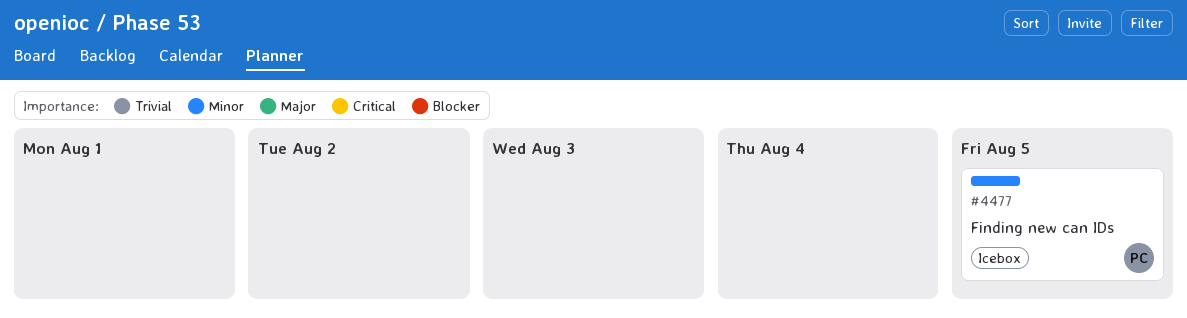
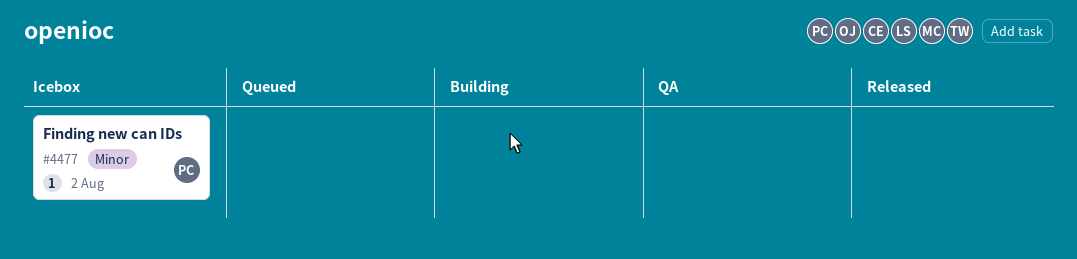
#4477, due: Aug 5 -> Aug 2

